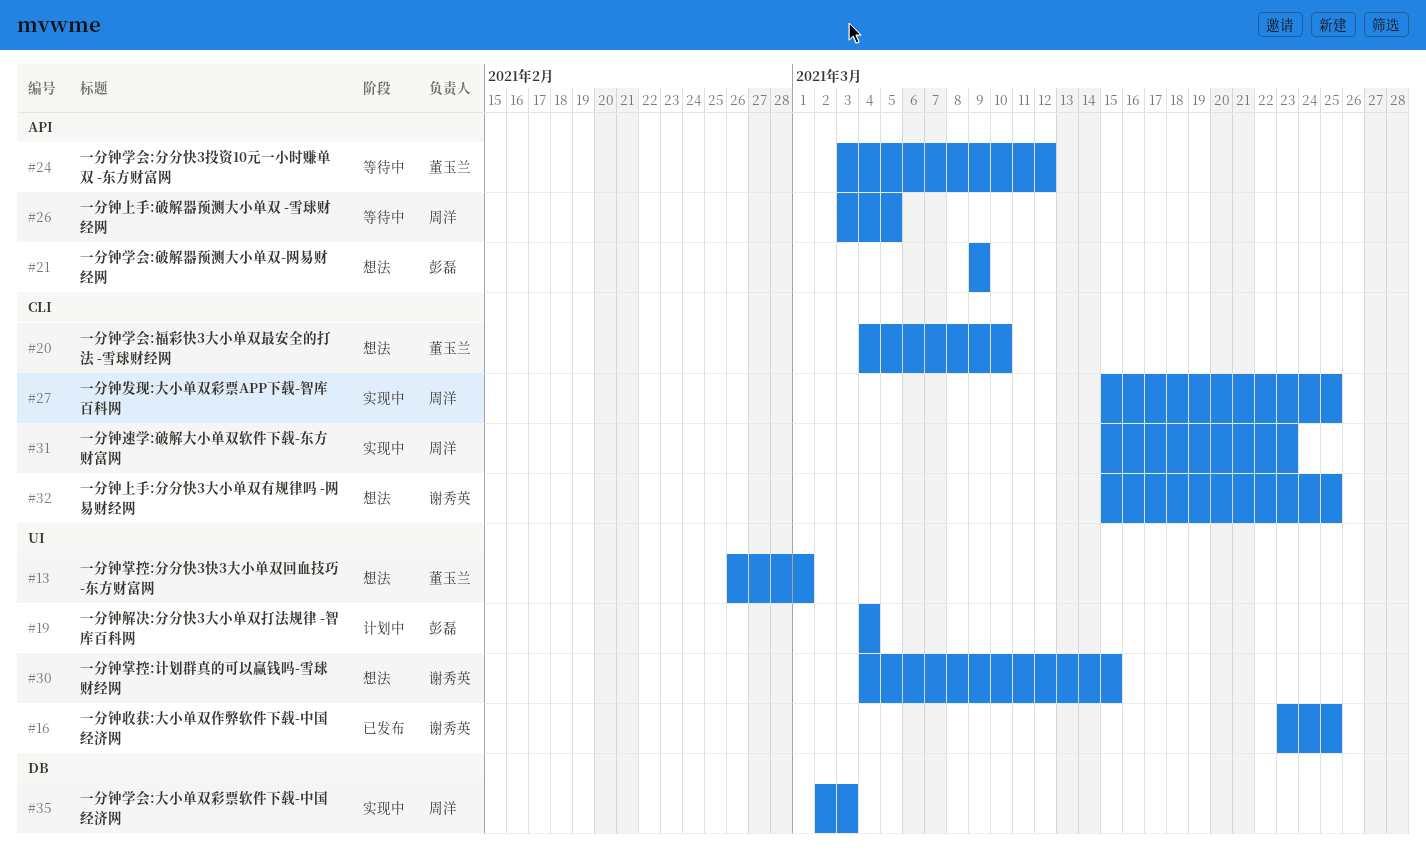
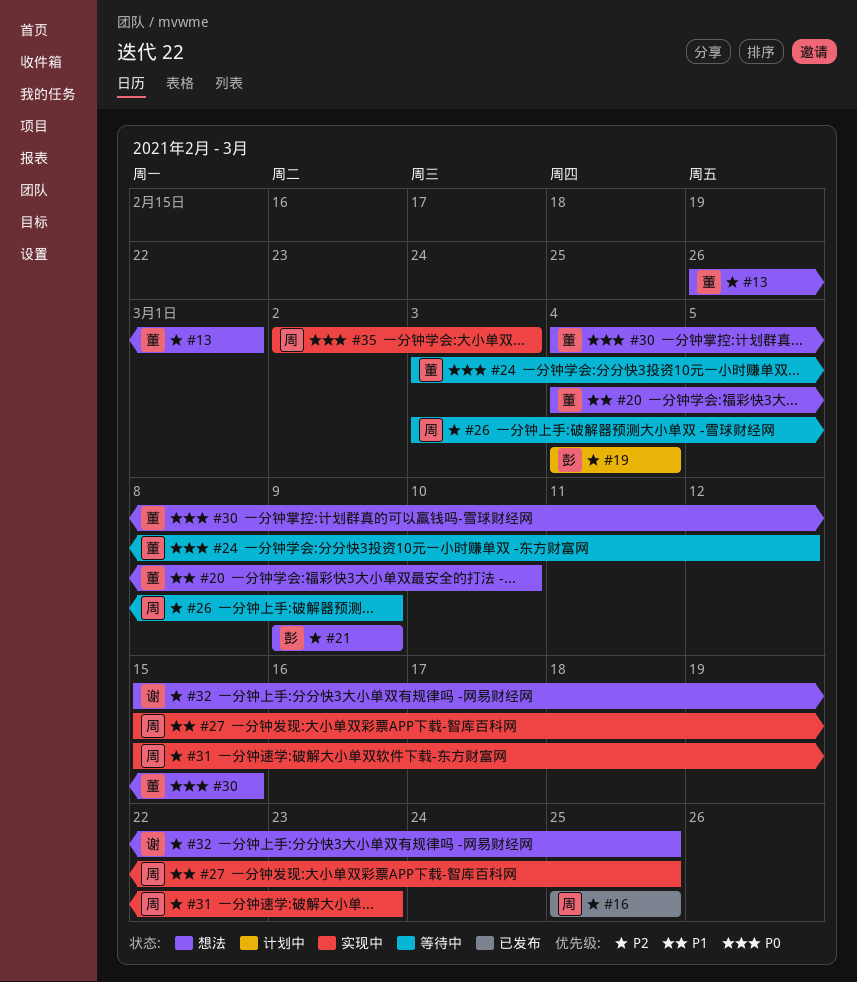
#16, owner: 谢秀英 -> 周洋
#16, start: Mar 23 -> Mar 25
#26, due: Mar 5 -> Mar 9
#30, owner: 谢秀英 -> 董玉兰

